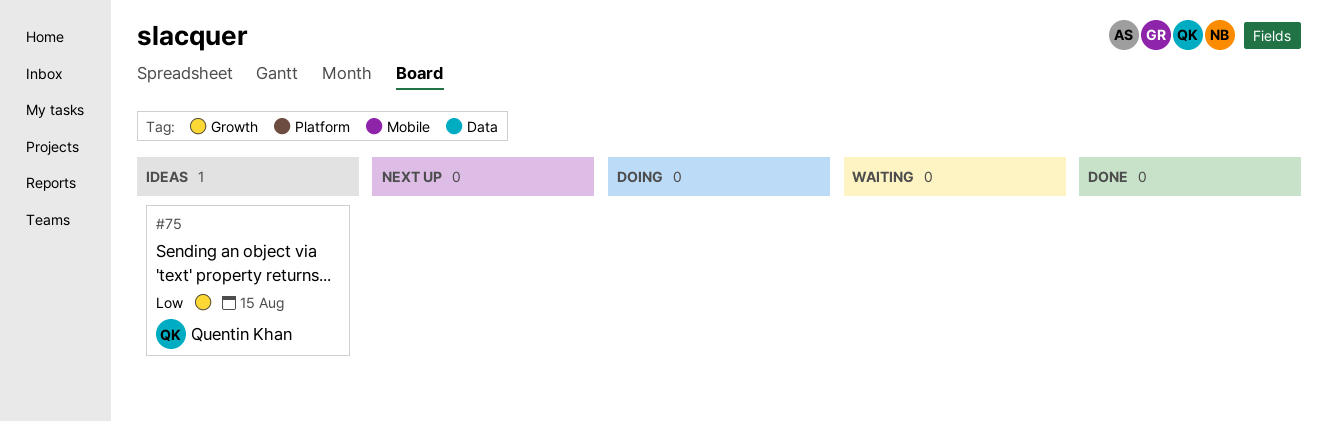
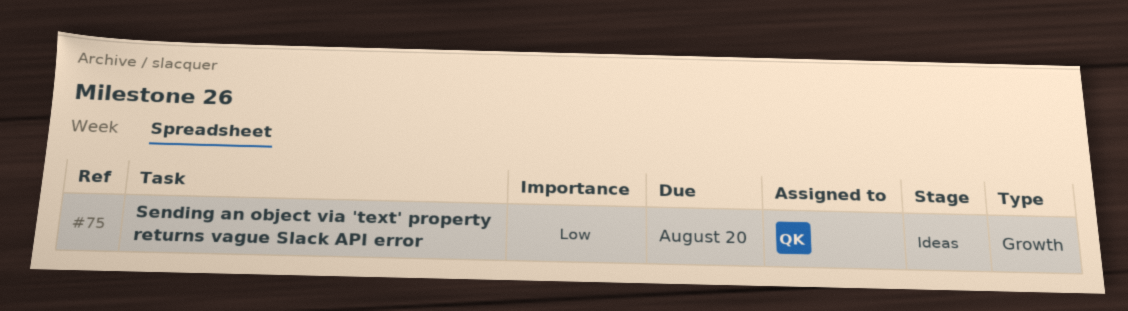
#75, due: Aug 15 -> Aug 20

